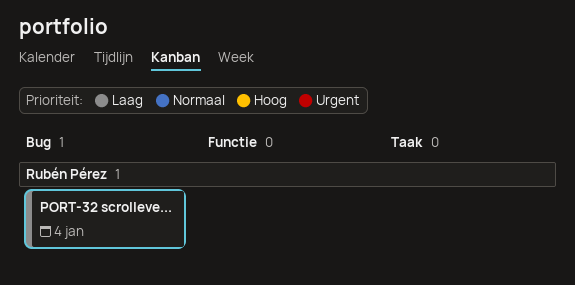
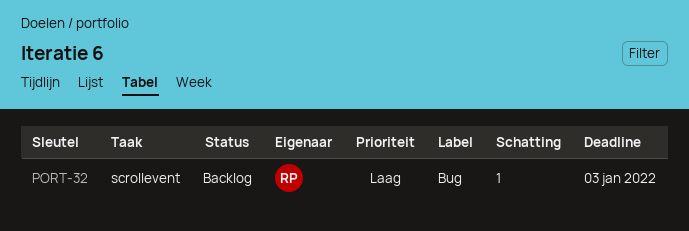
PORT-32, due: Jan 4 -> Jan 3

